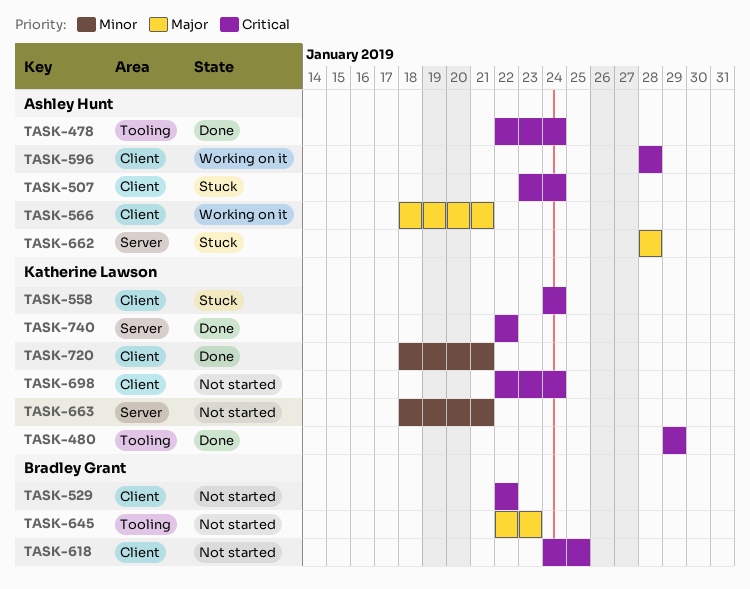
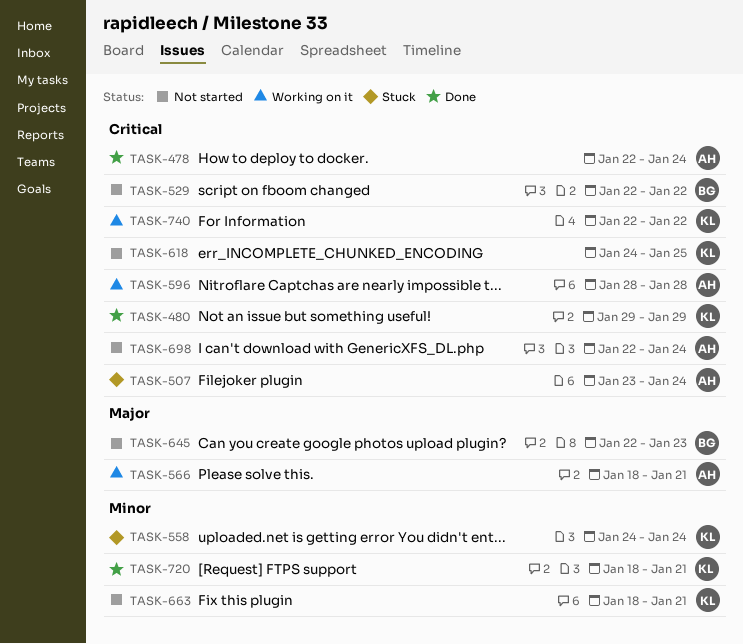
TASK-558, priority: Critical -> Minor
TASK-618, owner: Bradley Grant -> Katherine Lawson
TASK-662: present -> none
TASK-698, owner: Katherine Lawson -> Ashley Hunt
TASK-740, status: Done -> Working on it

